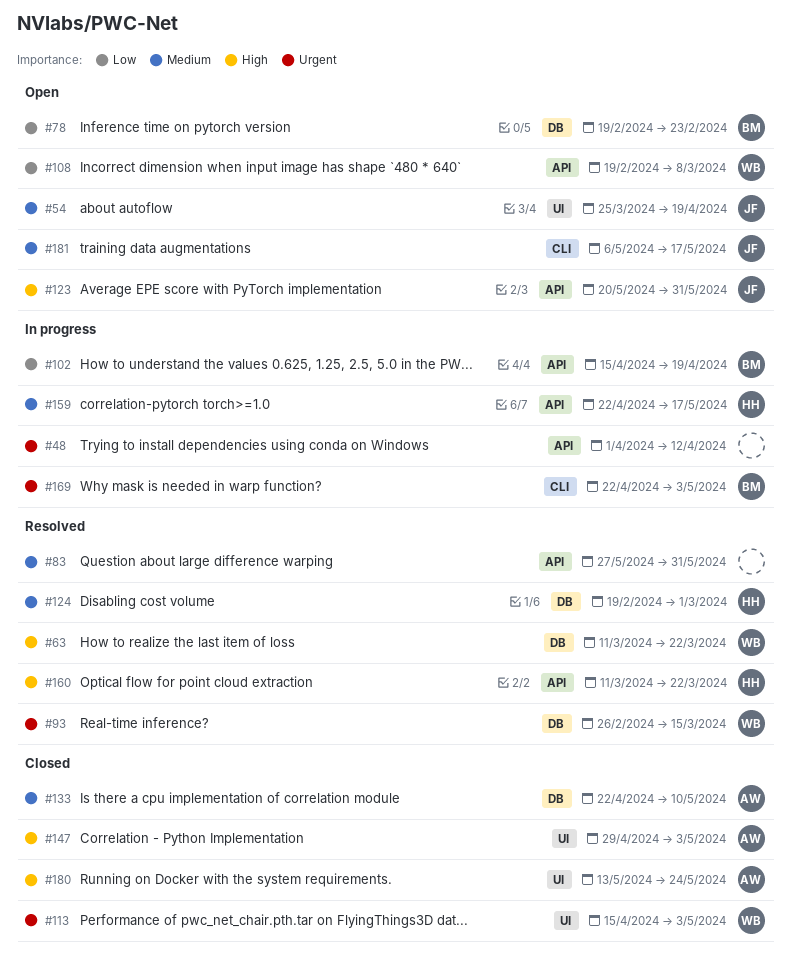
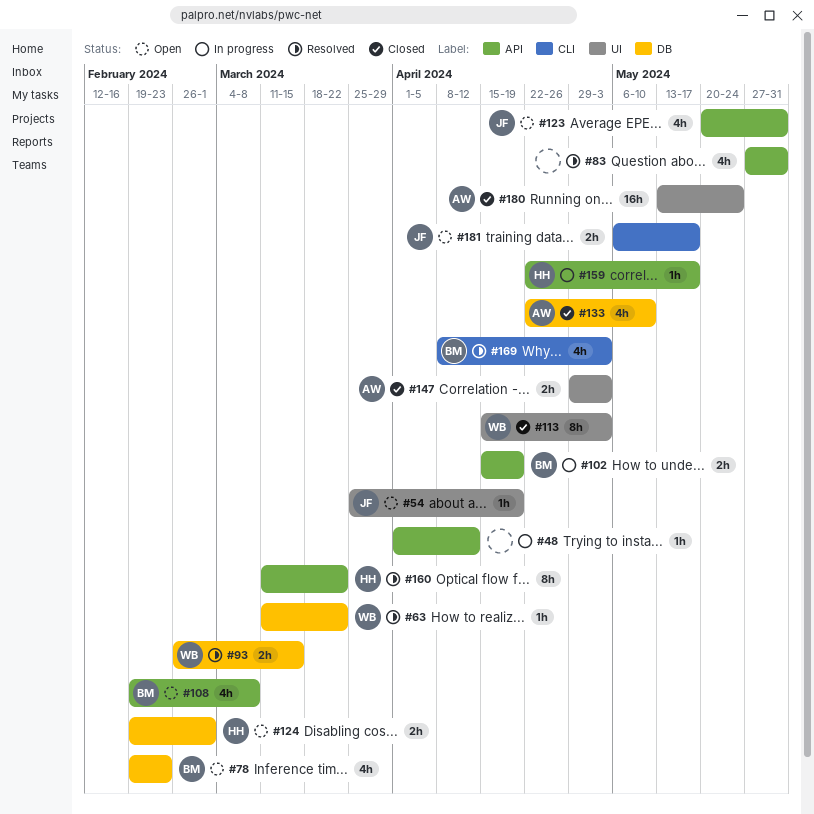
#108, owner: WB -> BM
#124, status: Resolved -> Open
#169, status: In progress -> Resolved
#169, start: Apr 22 -> Apr 8

